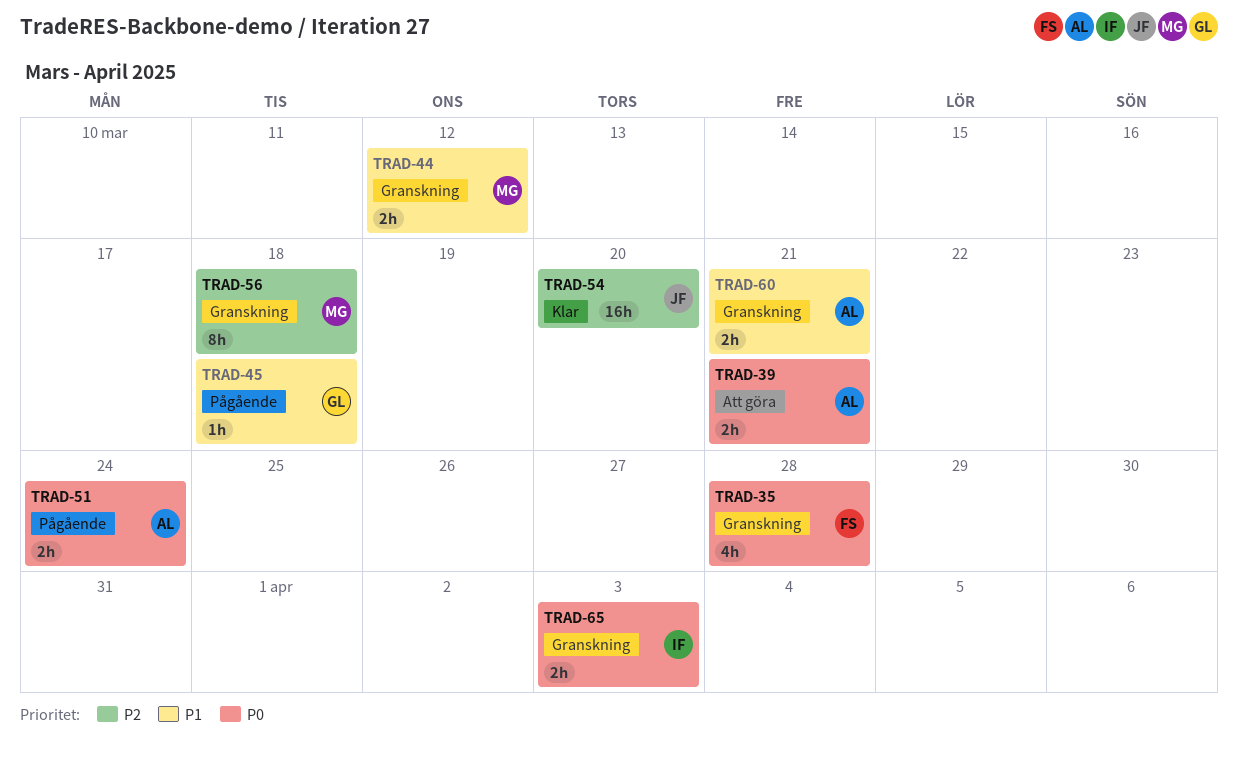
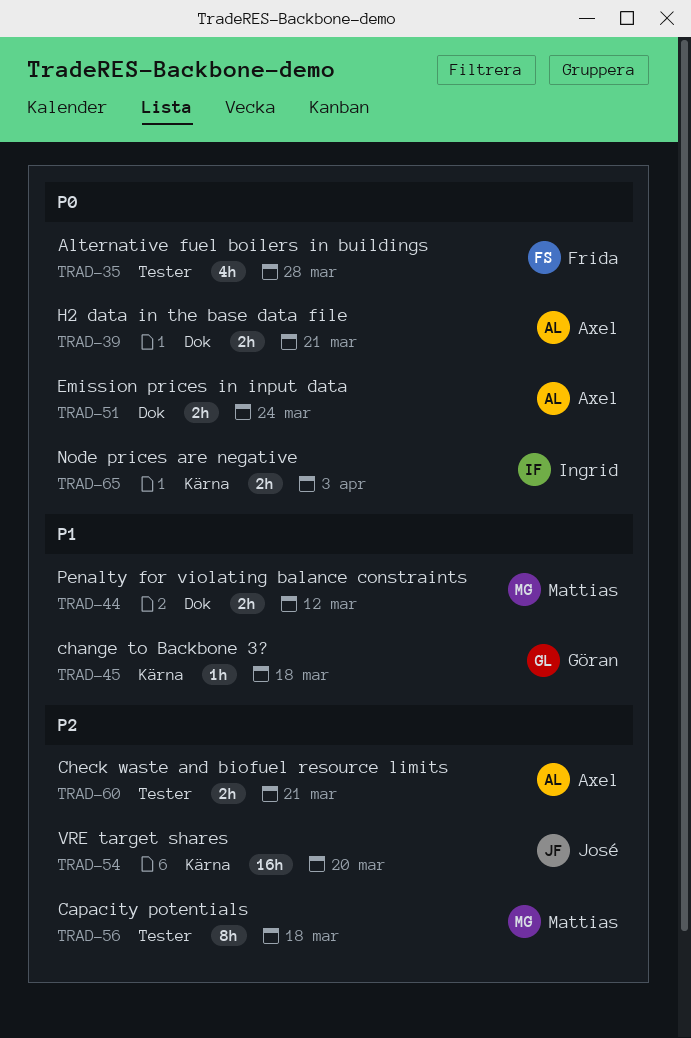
TRAD-60, priority: P1 -> P2

